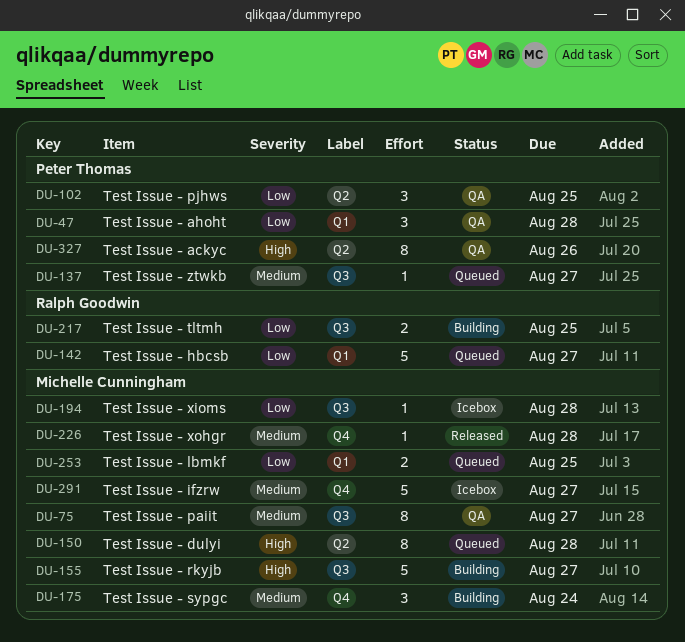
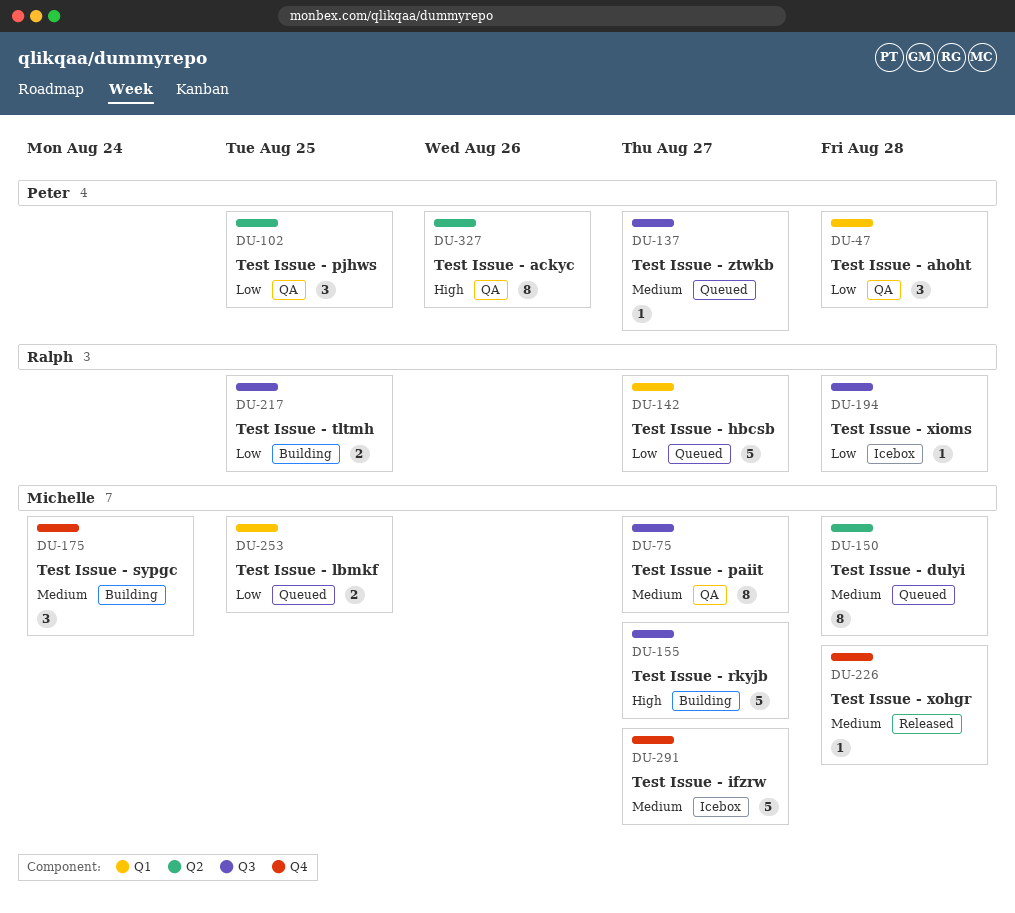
DU-150, priority: High -> Medium
DU-194, owner: Michelle Cunningham -> Ralph Goodwin

